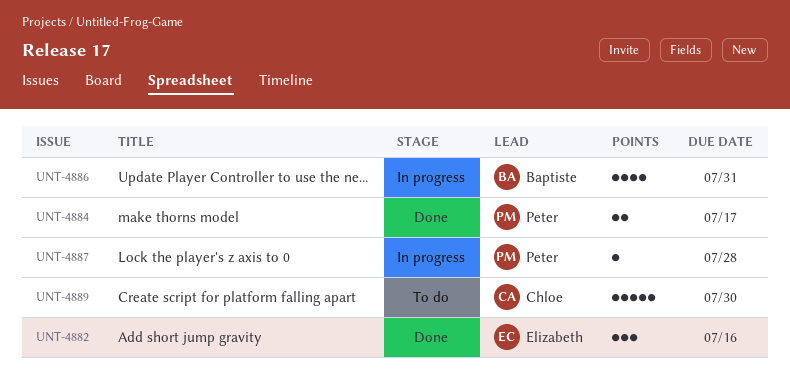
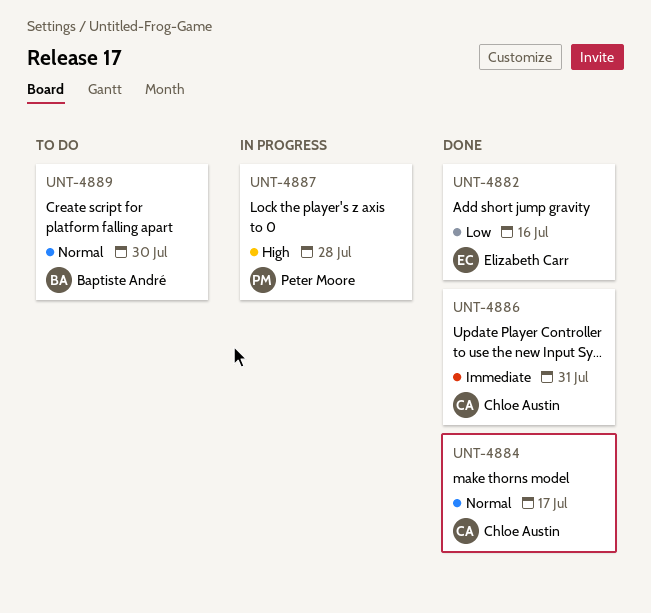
UNT-4884, owner: Peter Moore -> Chloe Austin
UNT-4886, status: In progress -> Done
UNT-4886, owner: Baptiste André -> Chloe Austin
UNT-4889, owner: Chloe Austin -> Baptiste André

